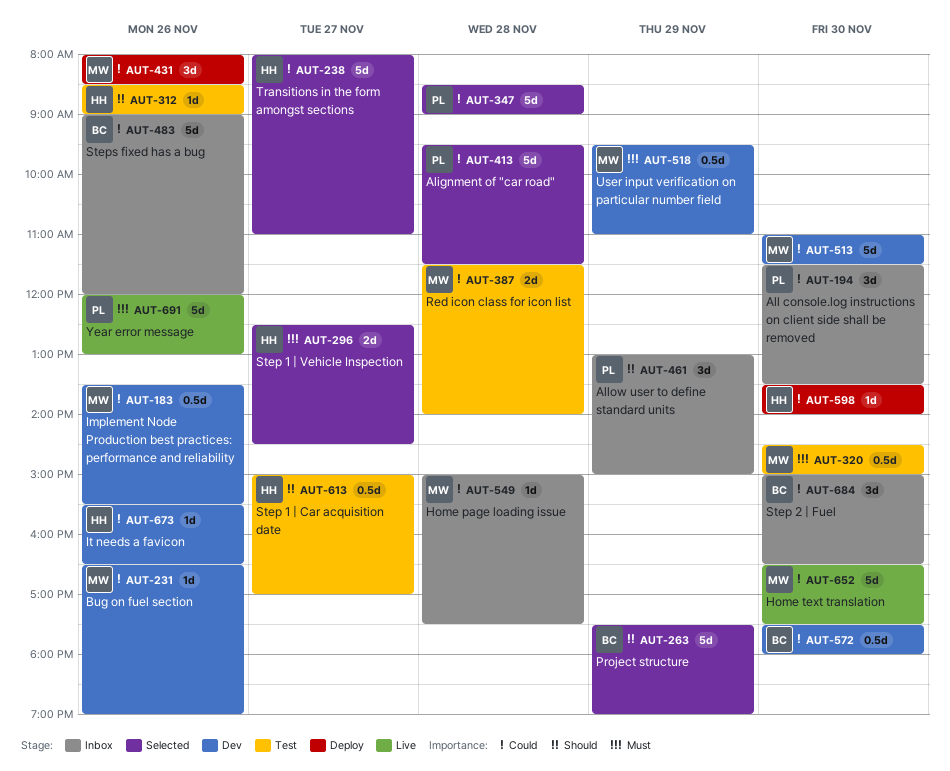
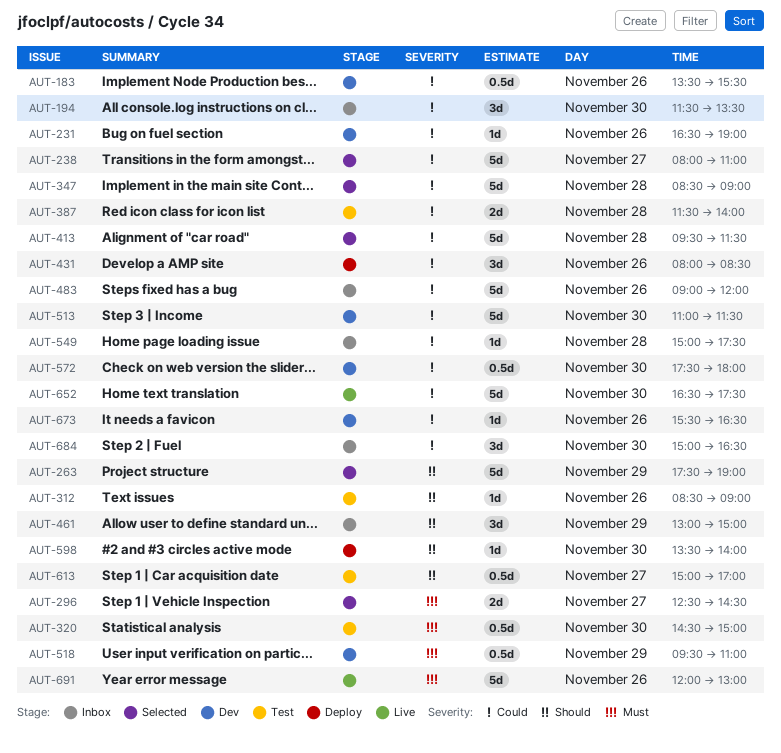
AUT-598, priority: Could -> Should

